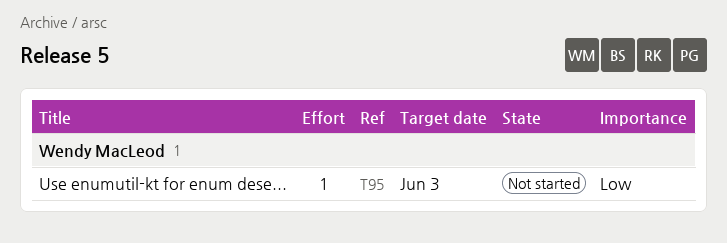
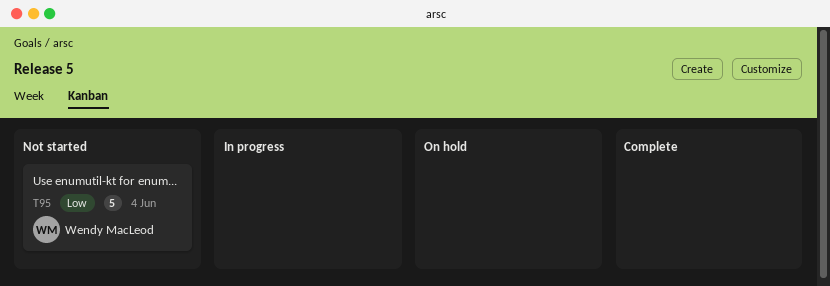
T95, estimate: 1 -> 5
T95, due: Jun 3 -> Jun 4

